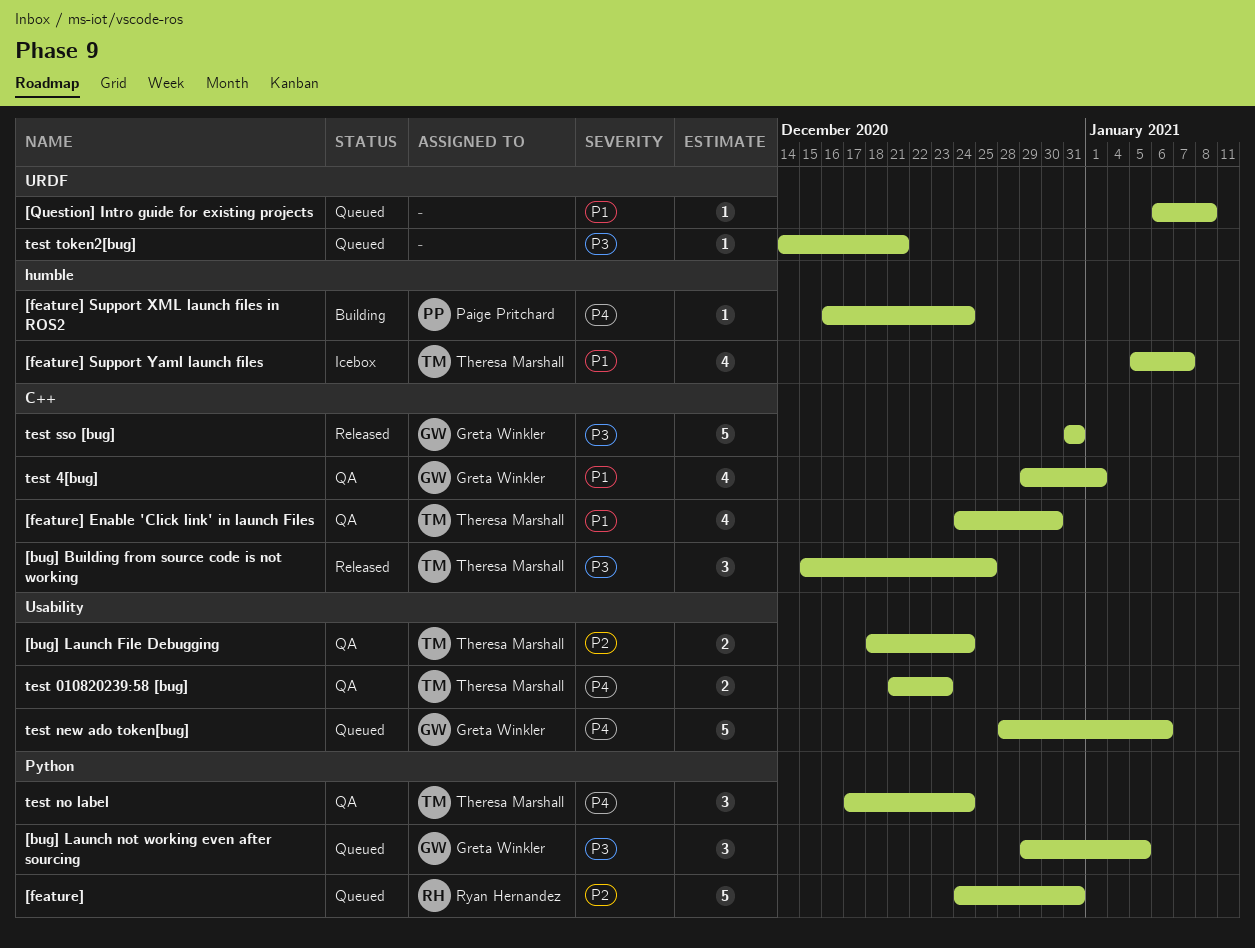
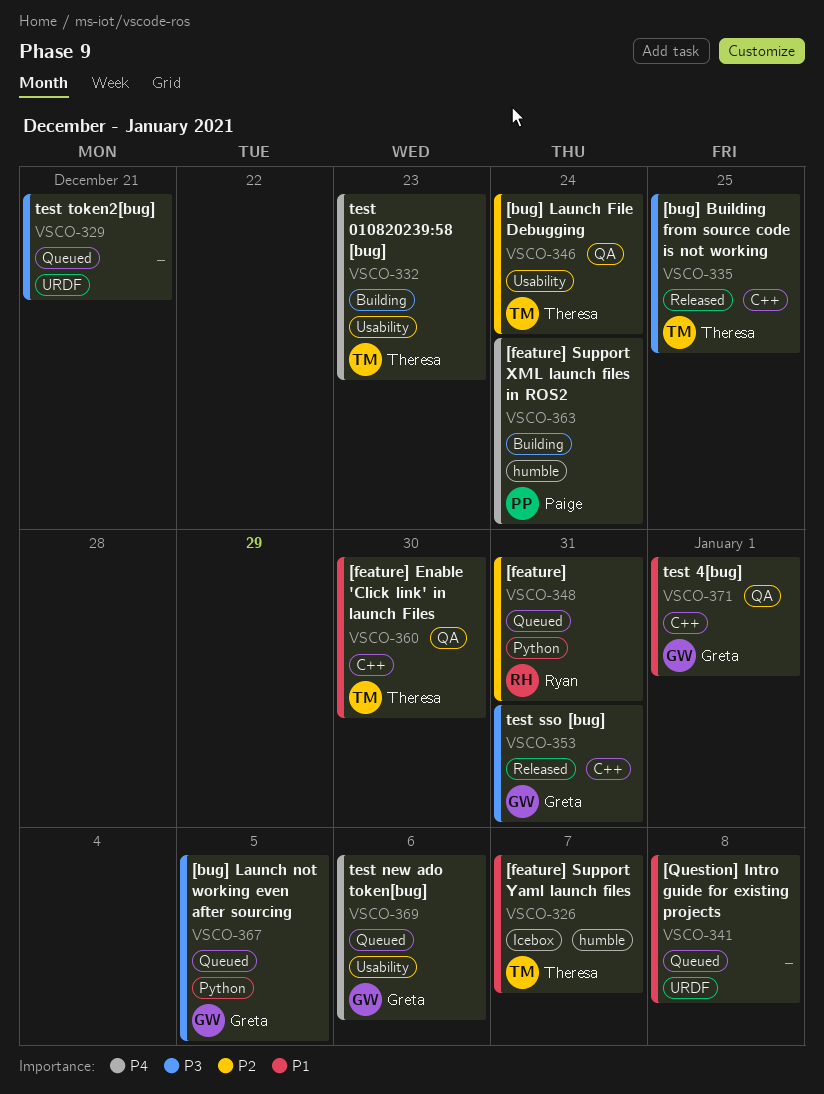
test 010820239:58 [bug], status: QA -> Building
test no label: present -> none

